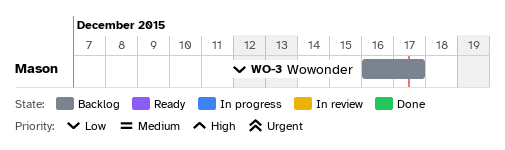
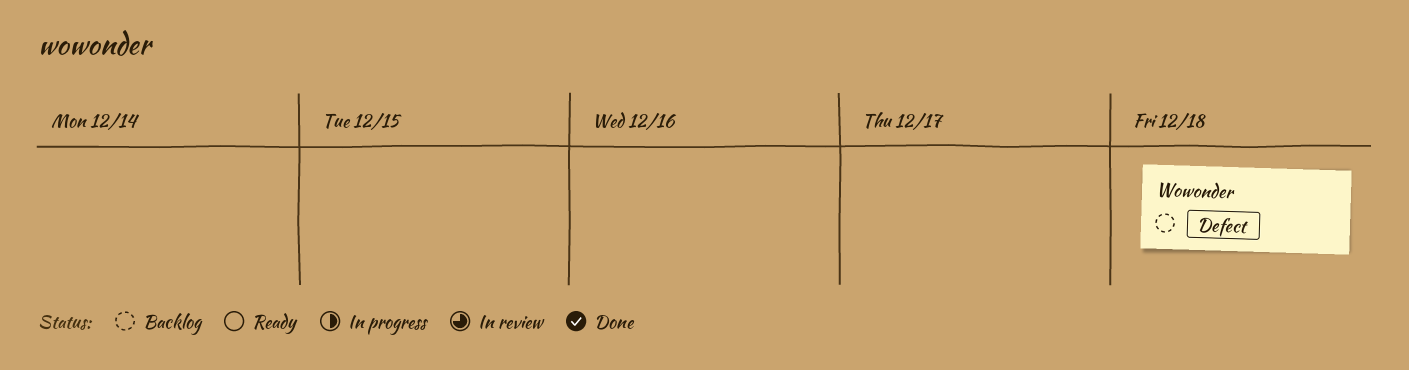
Wowonder, due: Dec 17 -> Dec 18

